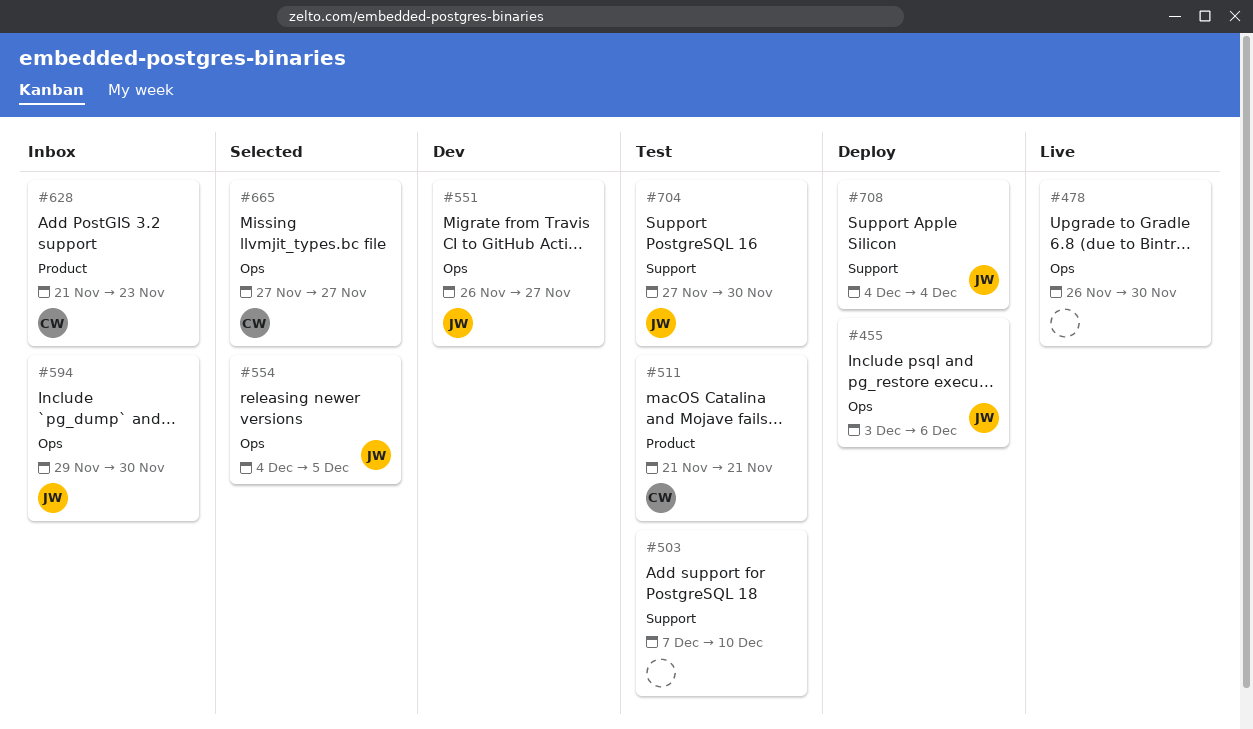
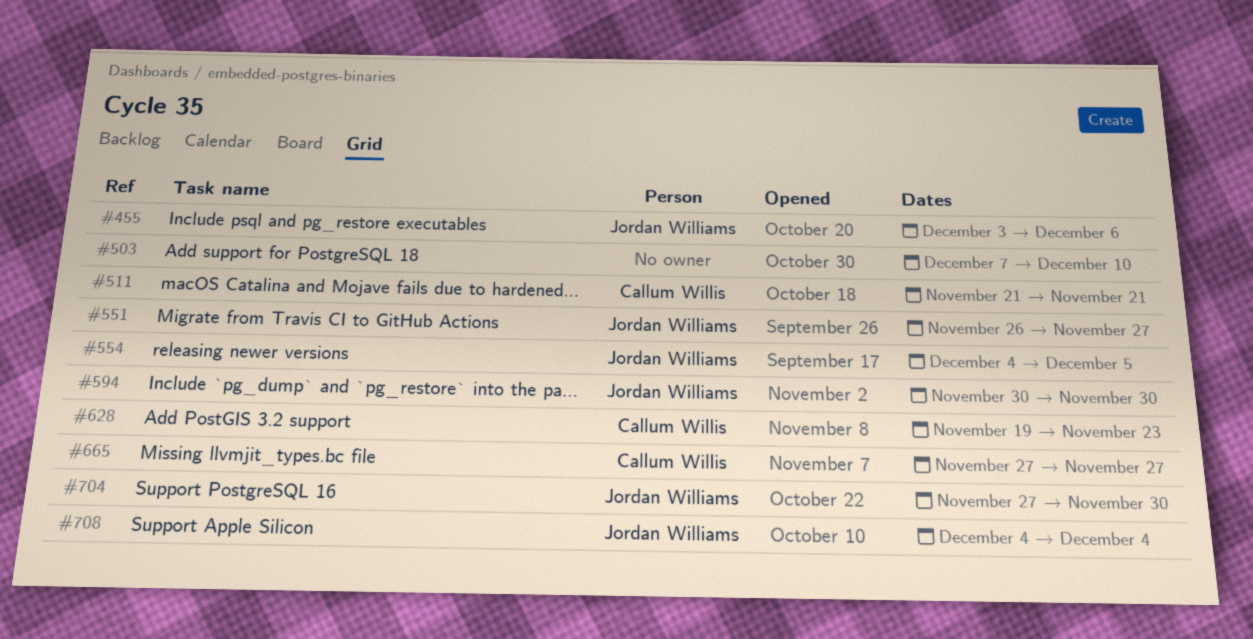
#478: present -> none
#594, start: Nov 29 -> Nov 30
#628, start: Nov 21 -> Nov 19

